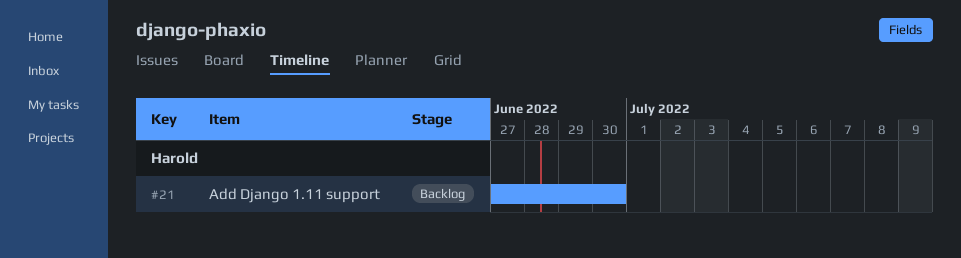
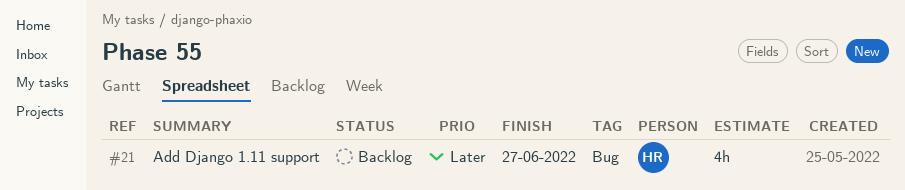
#21, due: Jun 30 -> Jun 27

